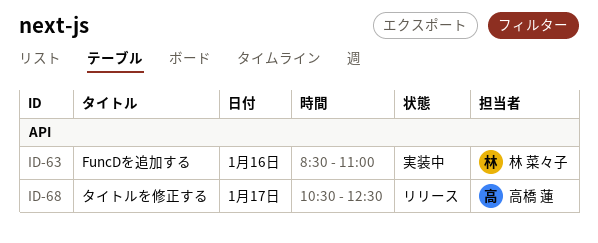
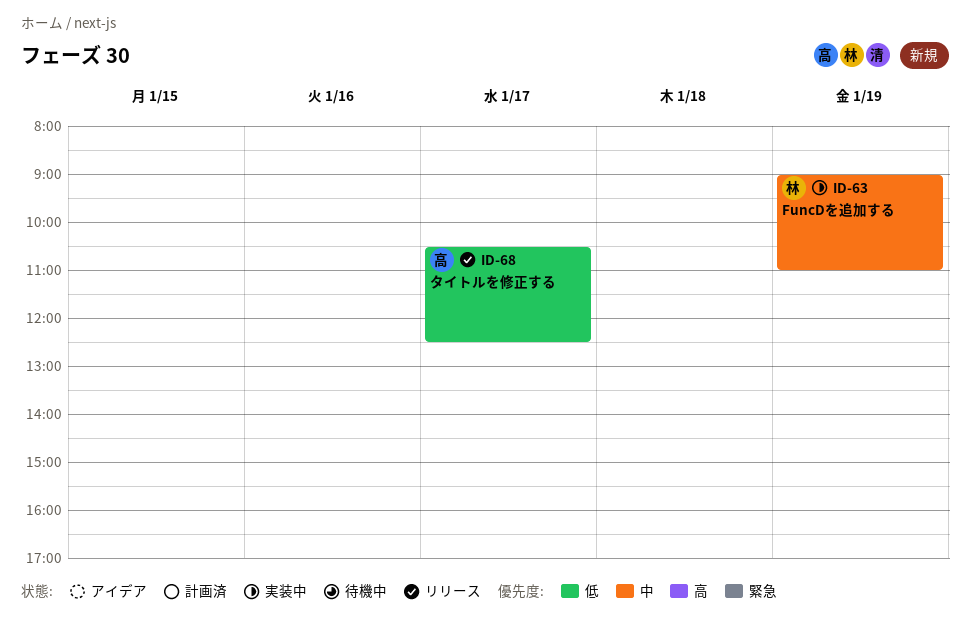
ID-63, day: Jan 16 -> Jan 19
ID-63, begins: 08:30 -> 09:00

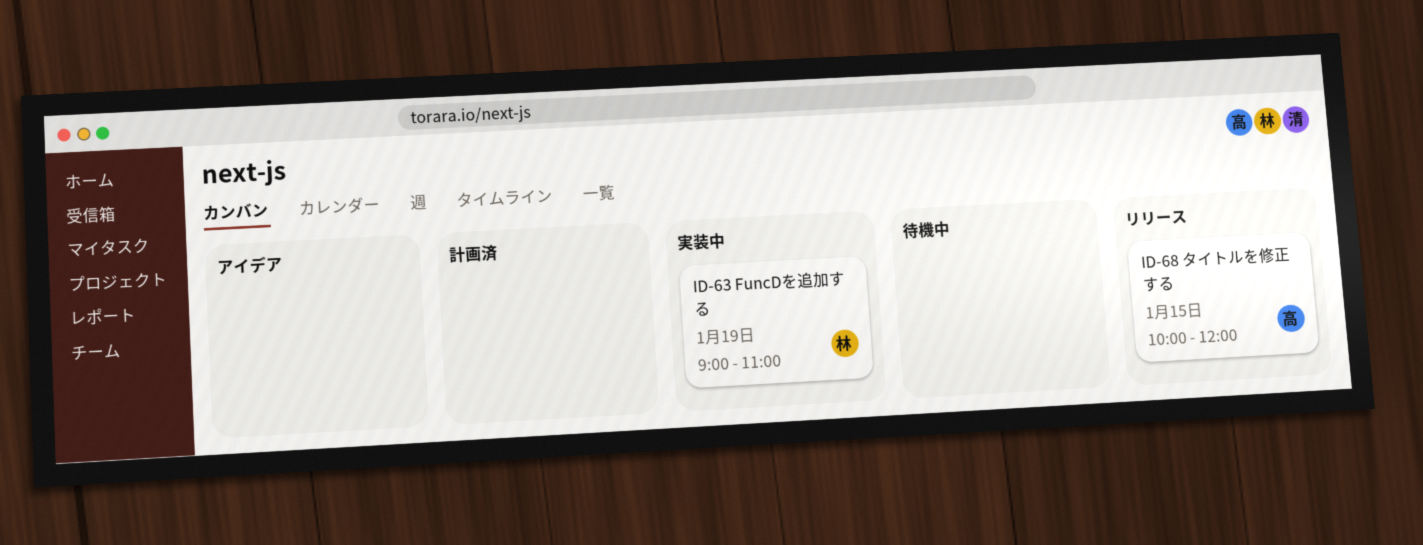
ID-68, day: Jan 17 -> Jan 15
ID-68, begins: 10:30 -> 10:00
ID-68, ends: 12:30 -> 12:00

